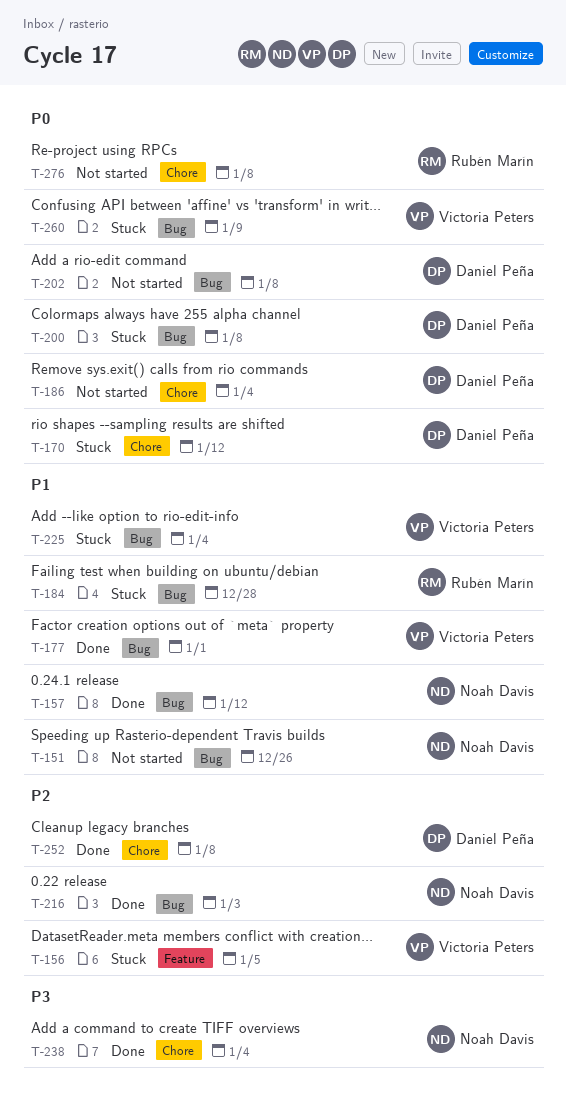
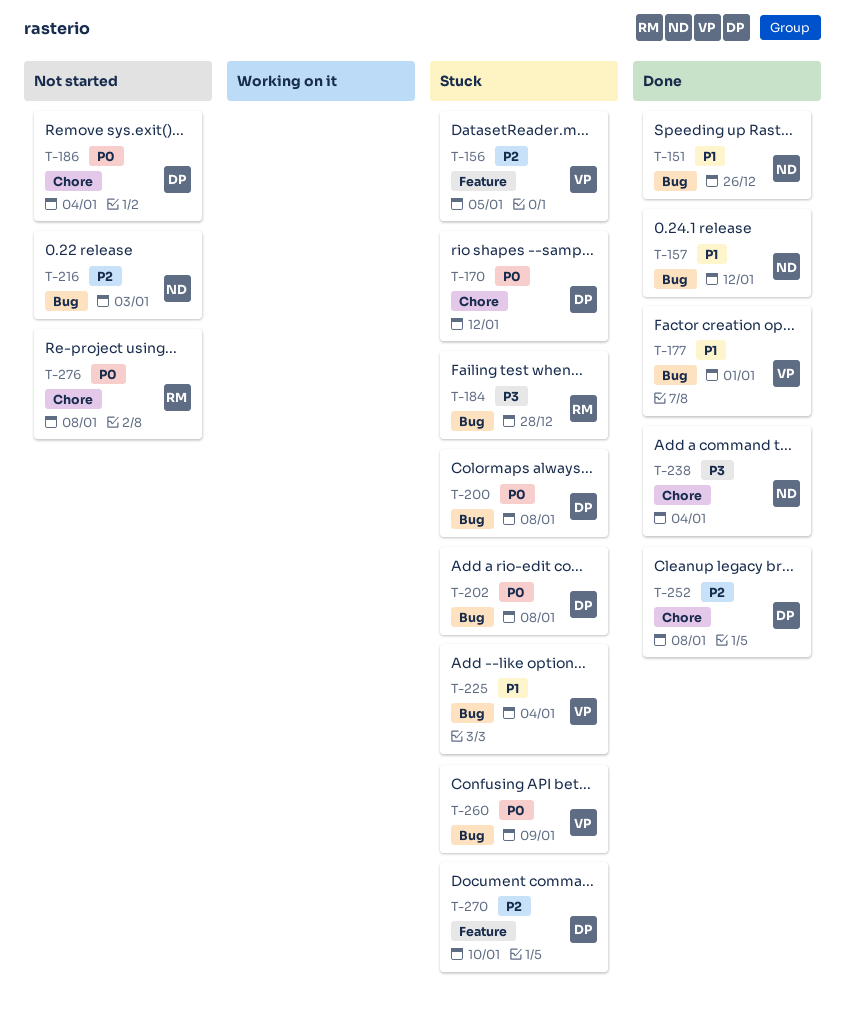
T-151, status: Not started -> Done
T-184, priority: P1 -> P3
T-202, status: Not started -> Stuck
T-216, status: Done -> Not started
T-270: none -> present

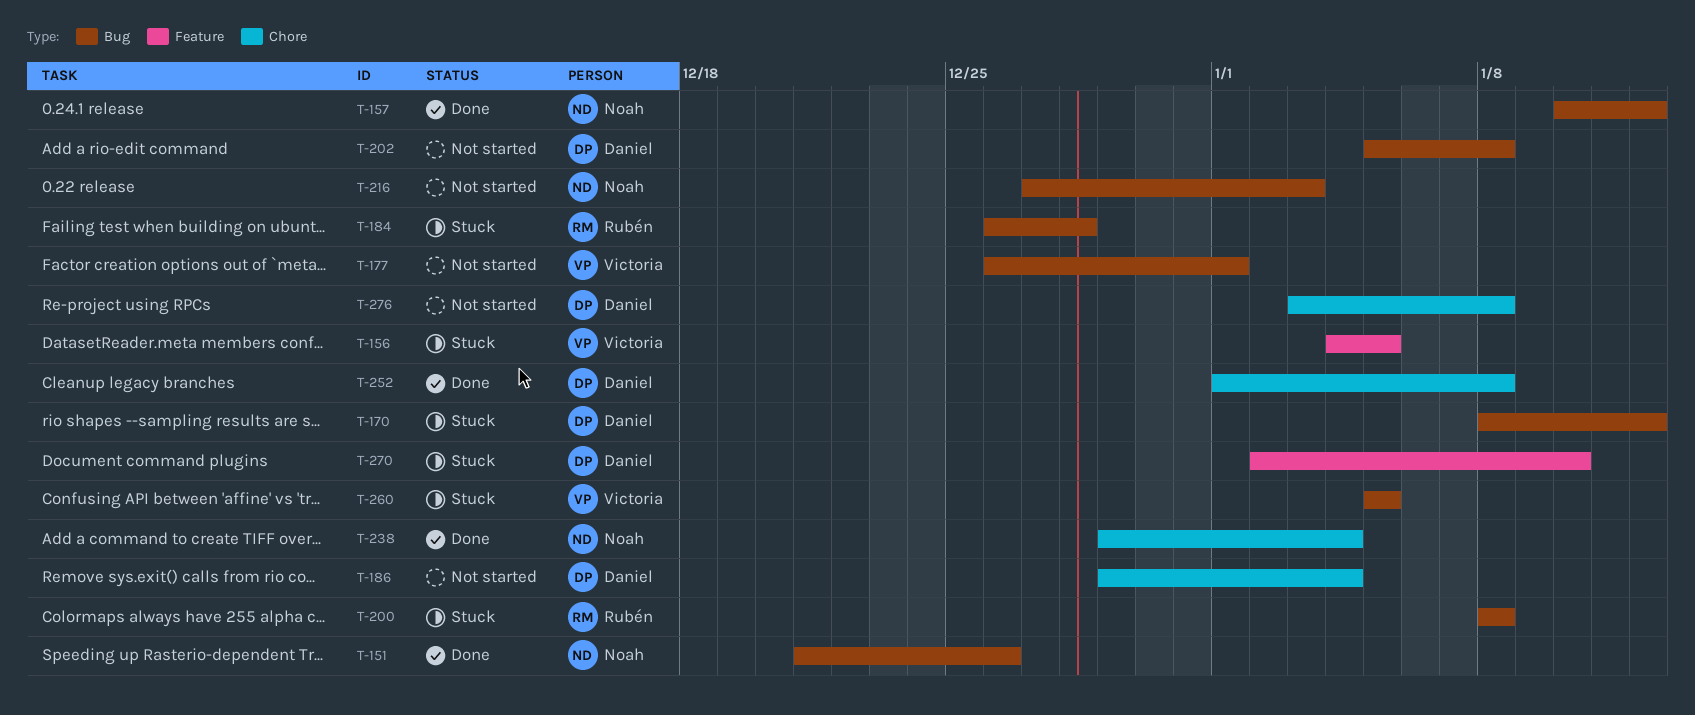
T-170, label: Chore -> Bug
T-177, status: Done -> Not started
T-200, owner: Daniel -> Rubén
T-202, status: Stuck -> Not started
T-225: present -> none
T-260, due: Jan 9 -> Jan 5
T-276, owner: Rubén -> Daniel

